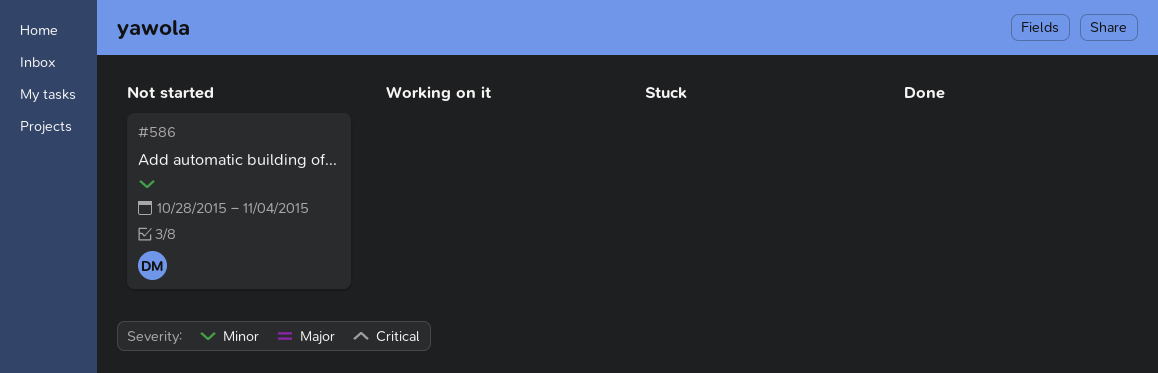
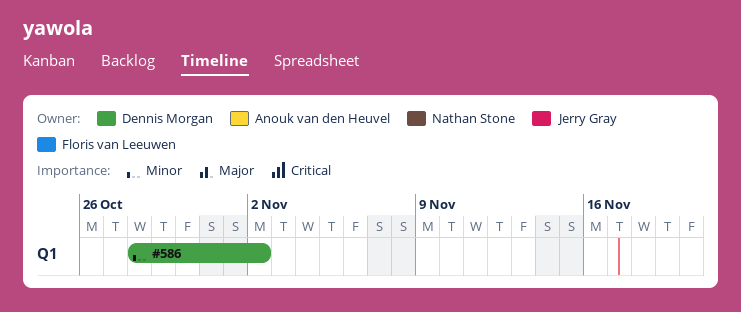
#586, due: Nov 4 -> Nov 2

